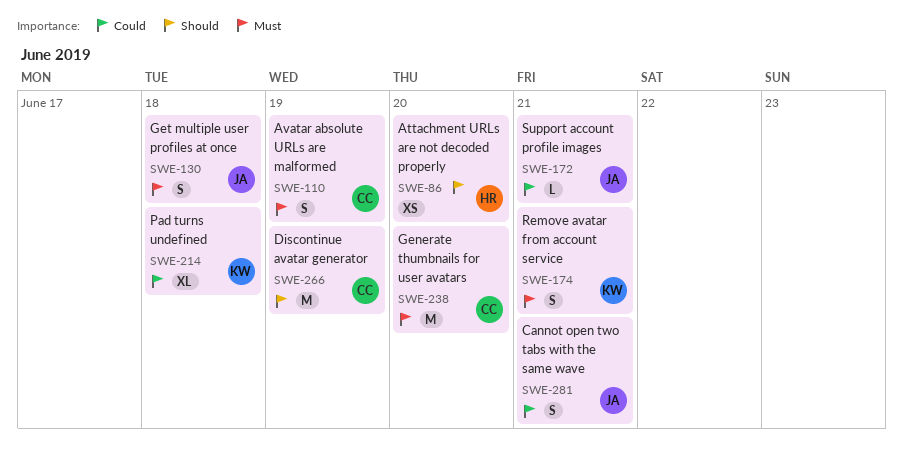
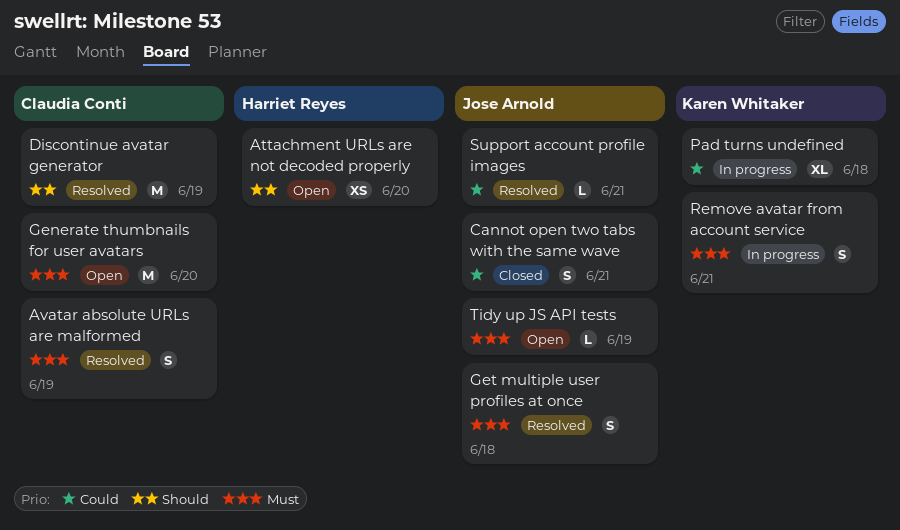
Tidy up JS API tests: none -> present

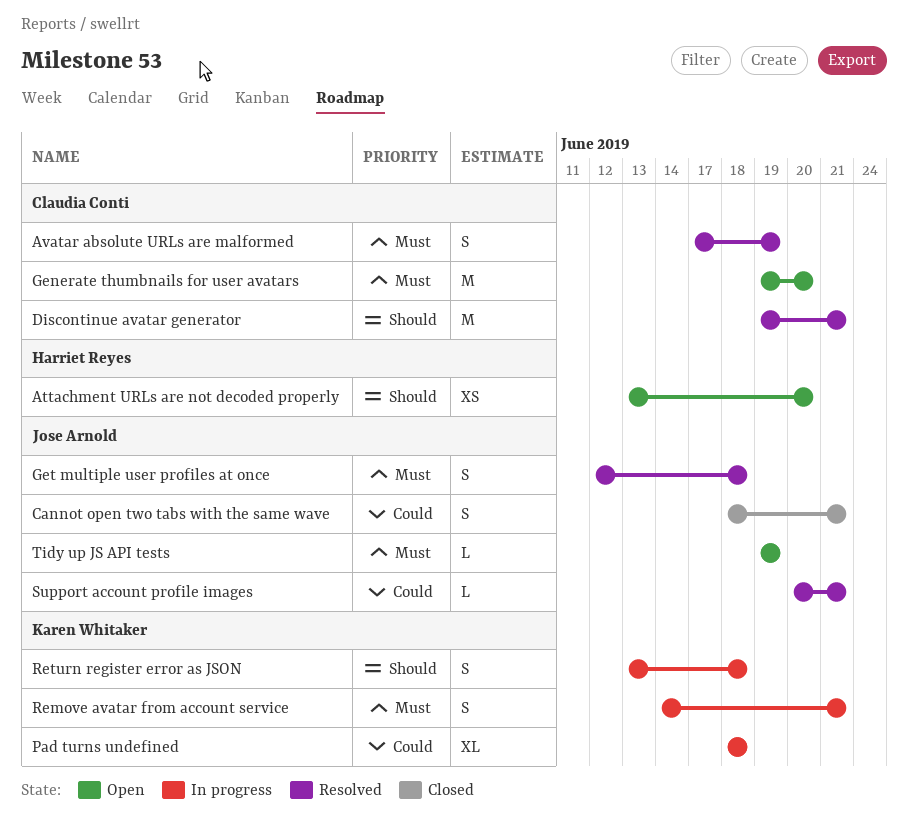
Discontinue avatar generator, due: Jun 19 -> Jun 21
Return register error as JSON: none -> present

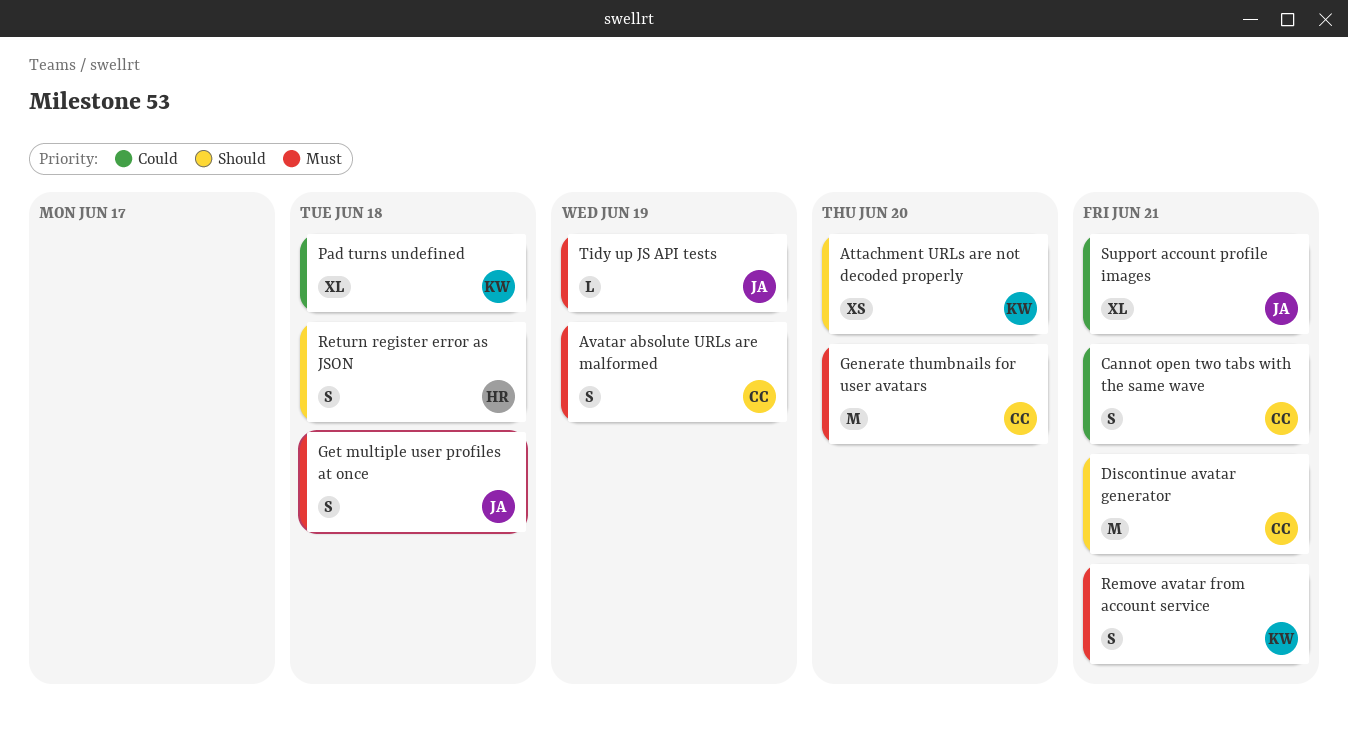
Attachment URLs are not decoded properly, owner: Harriet Reyes -> Karen Whitaker
Cannot open two tabs with the same wave, owner: Jose Arnold -> Claudia Conti
Return register error as JSON, owner: Karen Whitaker -> Harriet Reyes
Support account profile images, estimate: L -> XL

